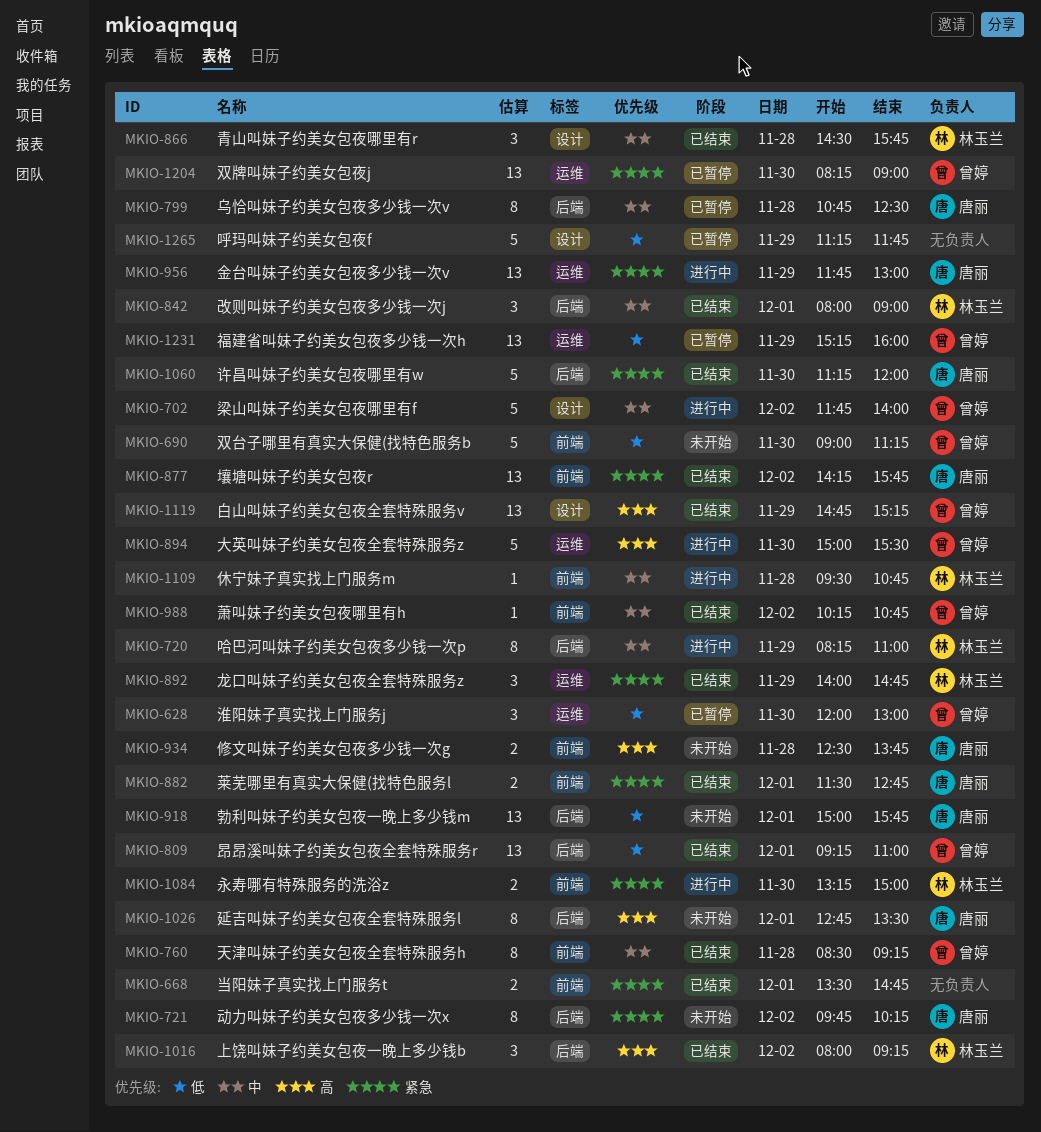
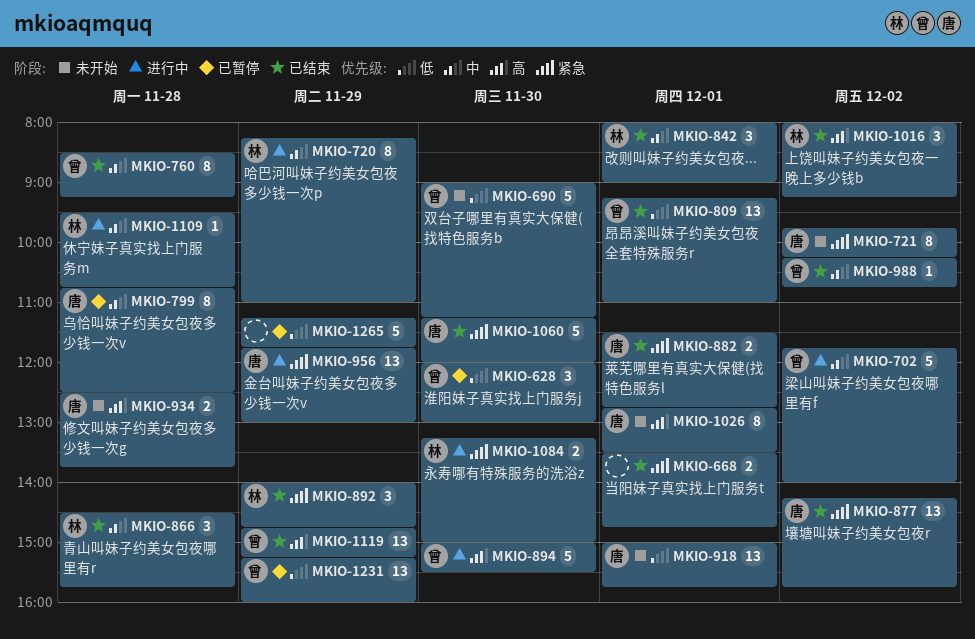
MKIO-1204: present -> none

